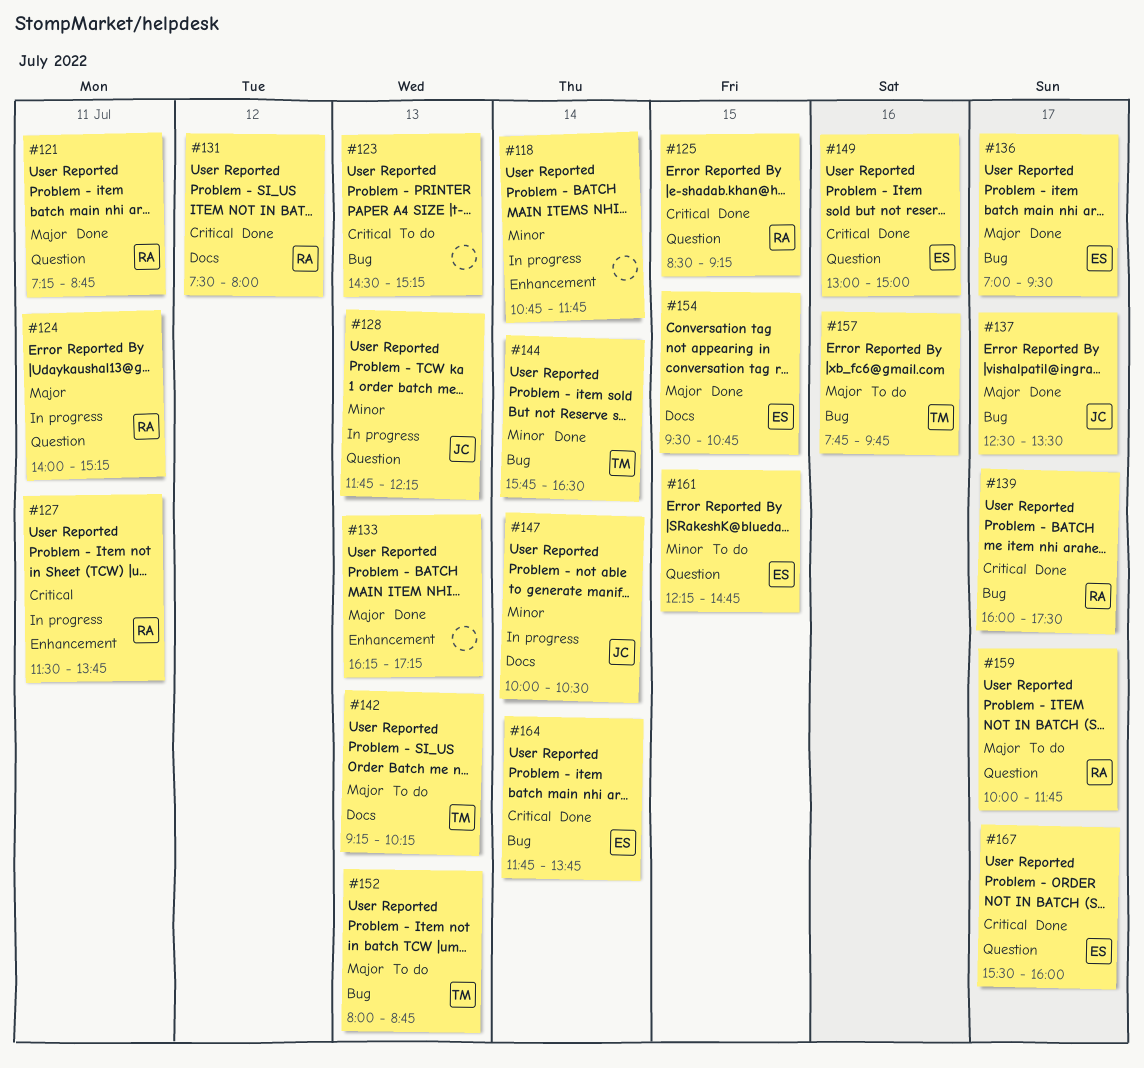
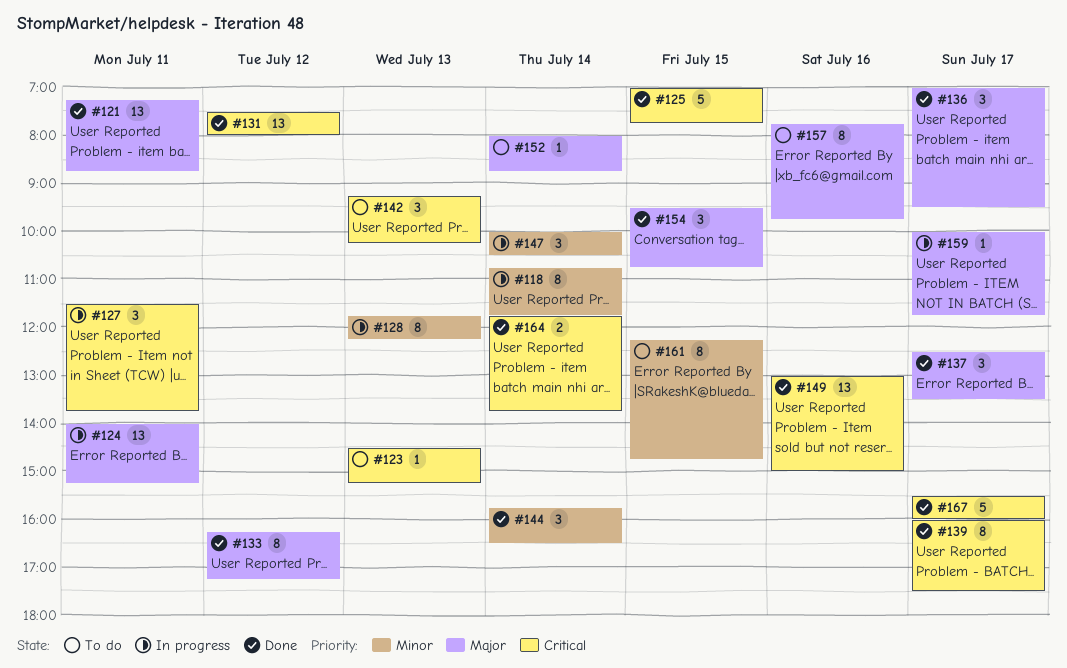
#125, begins: 08:30 -> 07:00
#125, ends: 09:15 -> 07:45
#133, day: Jul 13 -> Jul 12
#142, priority: Major -> Critical
#152, day: Jul 13 -> Jul 14
#159, status: To do -> In progress

